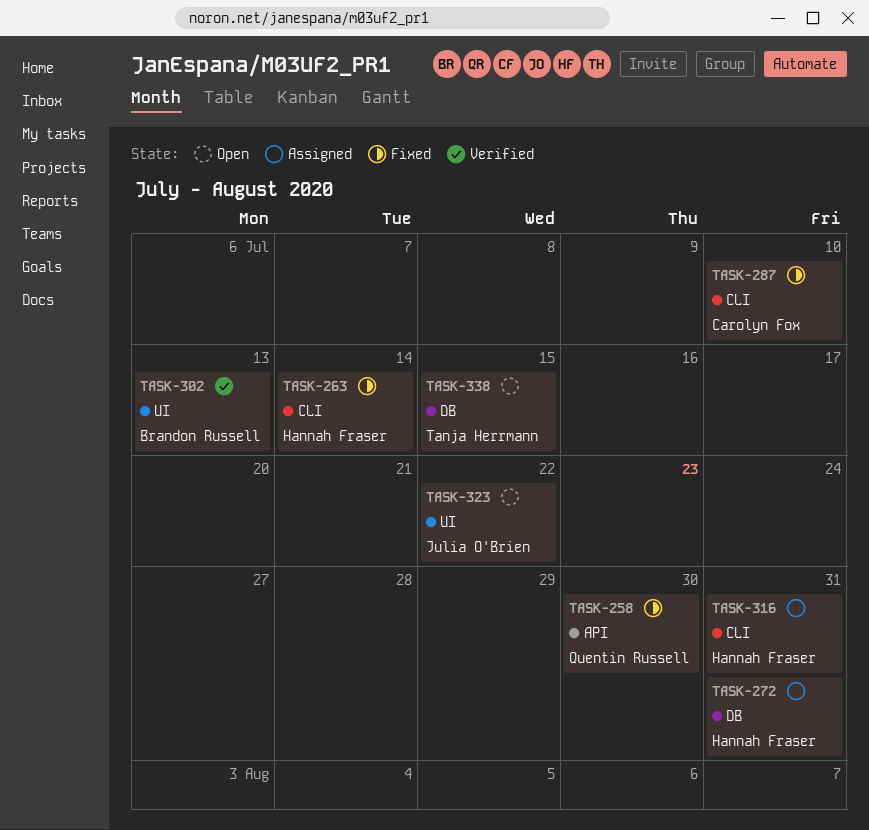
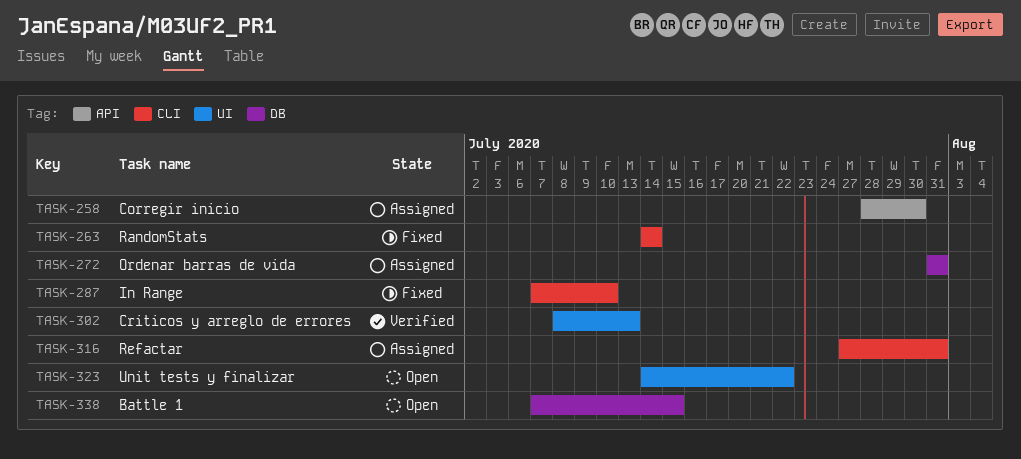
TASK-258, status: Fixed -> Assigned

